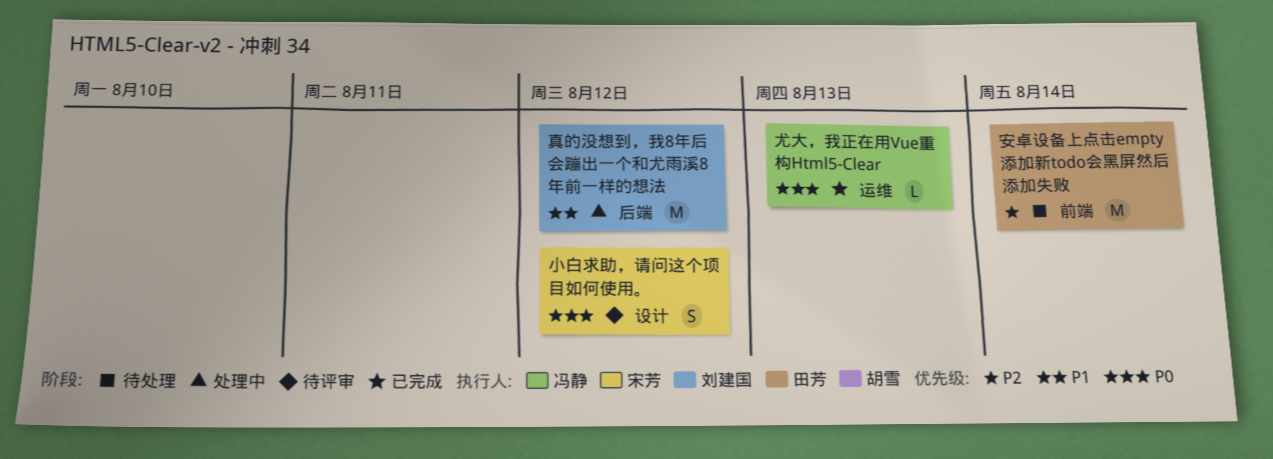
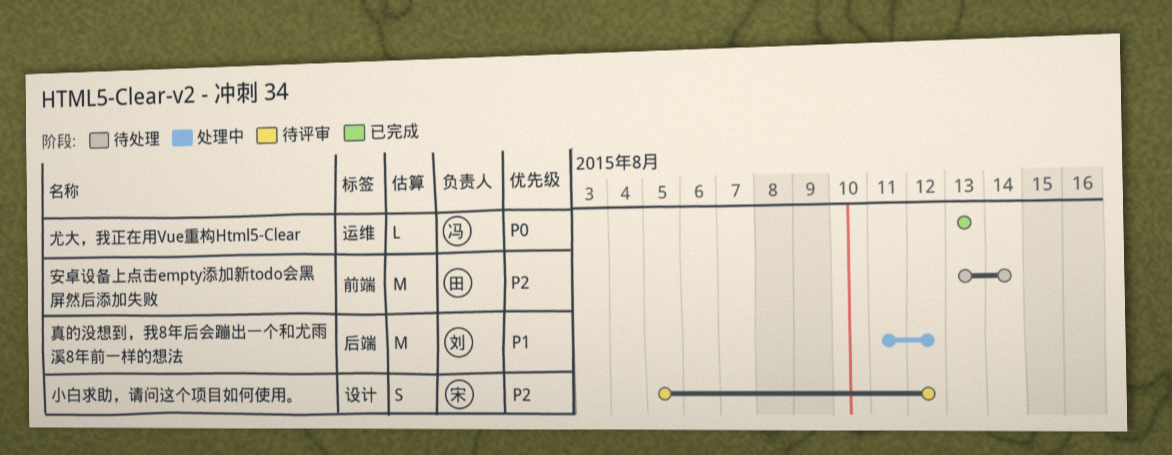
小白求助，请问这个项目如何使用。, priority: P0 -> P2

